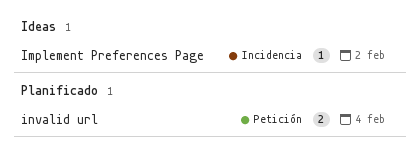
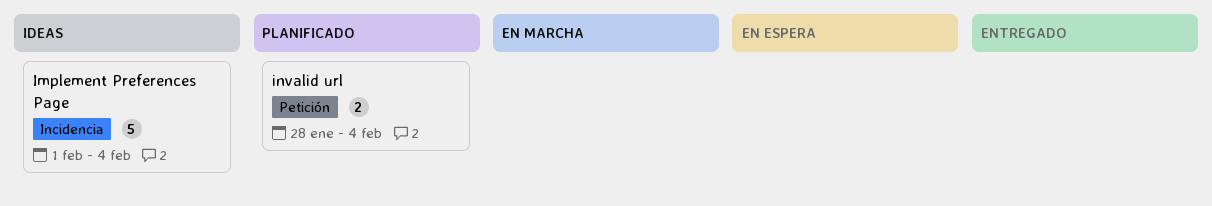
Implement Preferences Page, estimate: 1 -> 5
Implement Preferences Page, due: Feb 2 -> Feb 4

